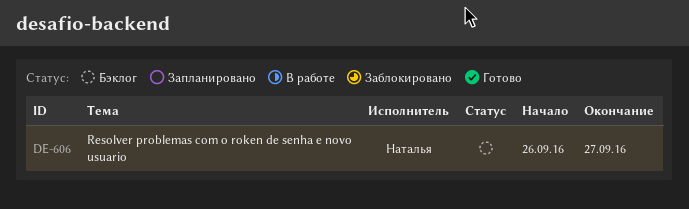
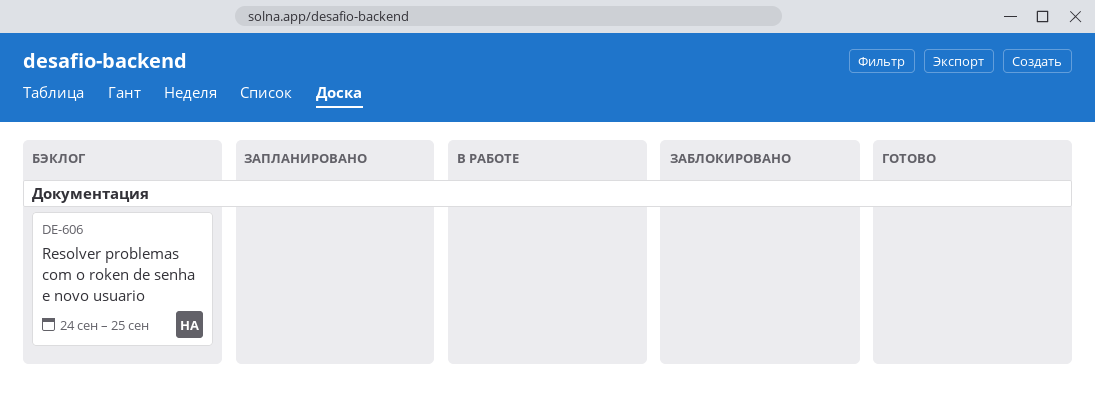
DE-606, start: Sep 26 -> Sep 24
DE-606, due: Sep 27 -> Sep 25

